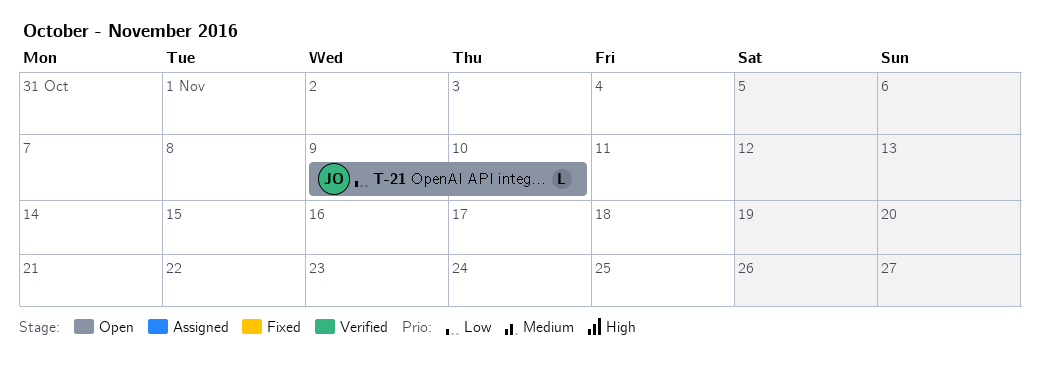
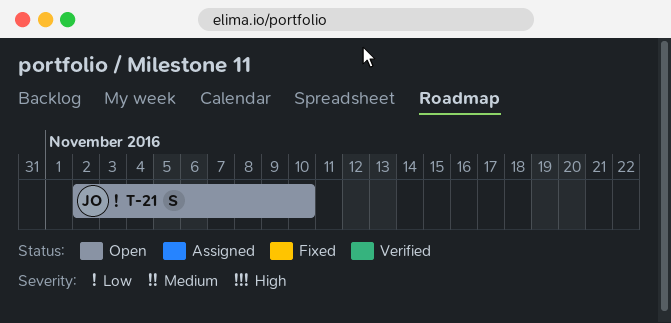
T-21, estimate: L -> S
T-21, start: Nov 9 -> Nov 2

